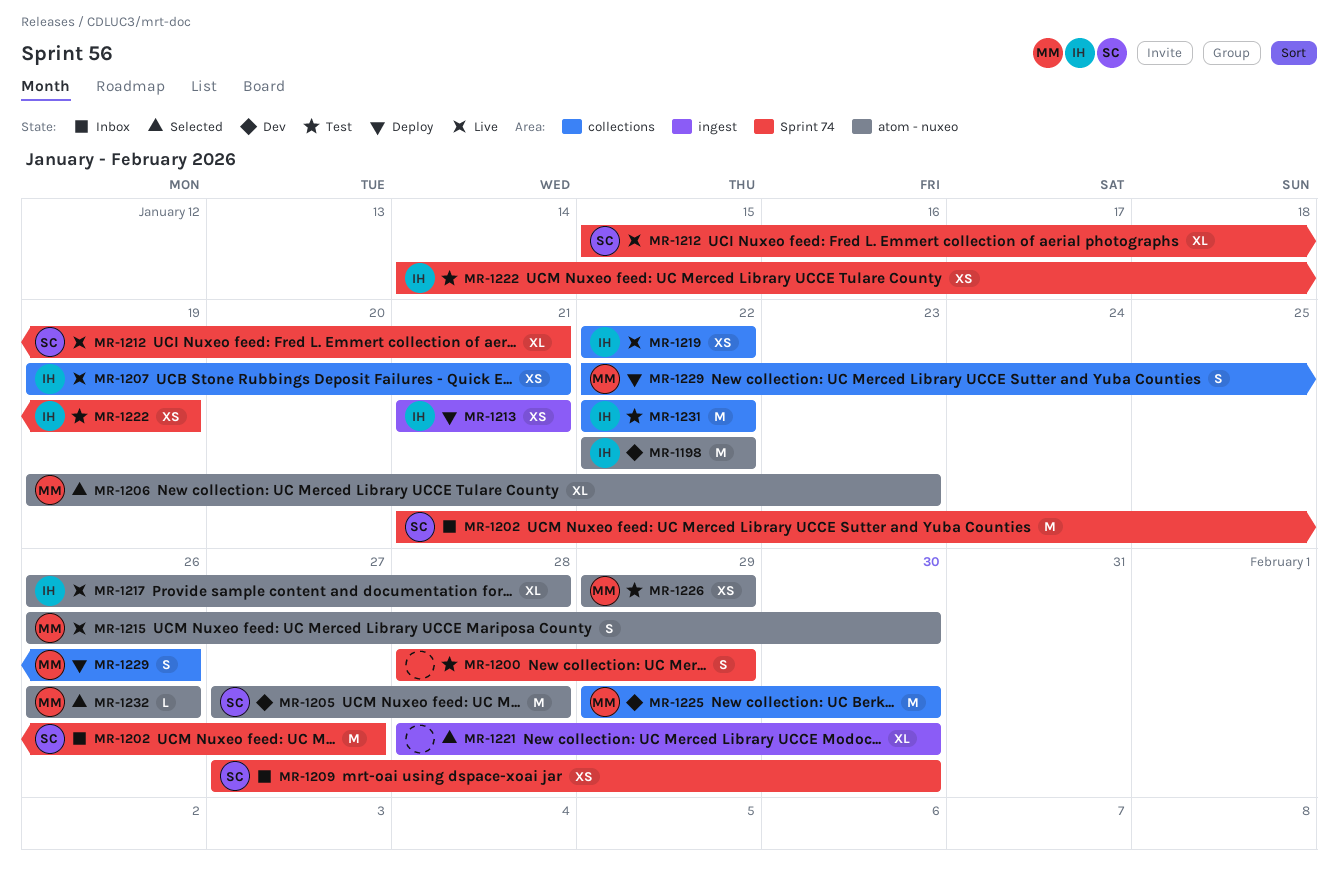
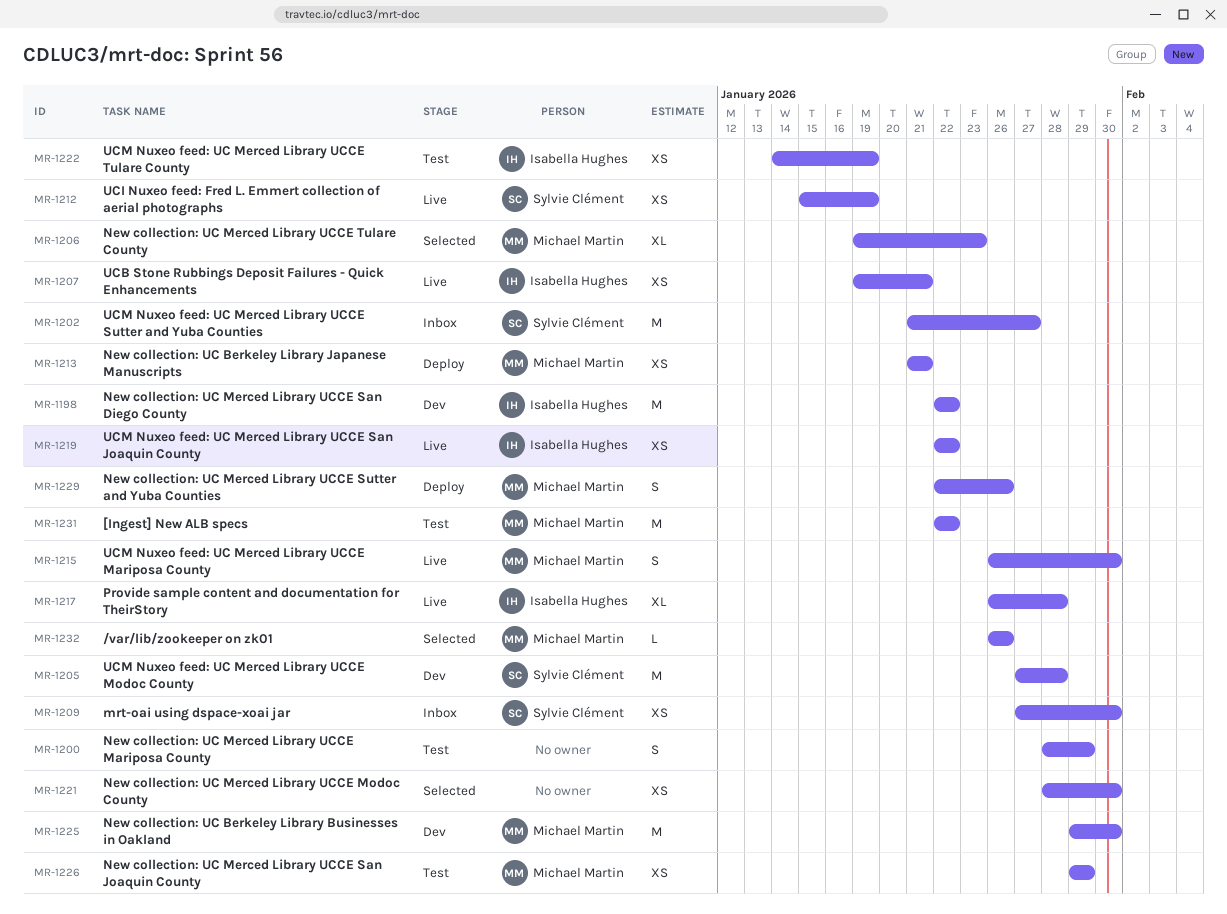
MR-1212, estimate: XL -> XS
MR-1212, due: Jan 21 -> Jan 19
MR-1213, owner: Isabella Hughes -> Michael Martin
MR-1221, estimate: XL -> XS
MR-1231, owner: Isabella Hughes -> Michael Martin

